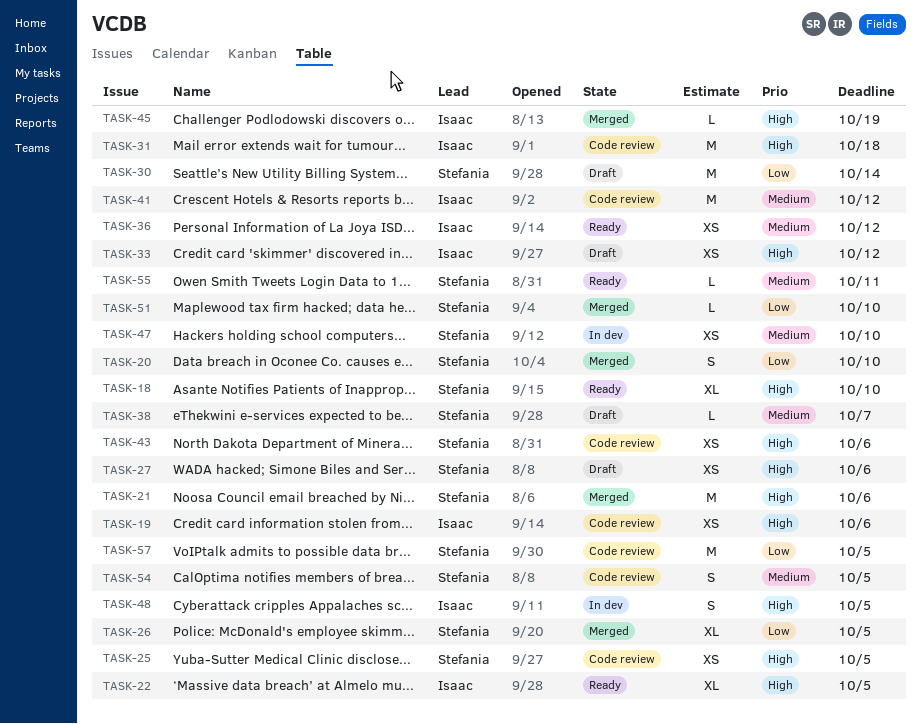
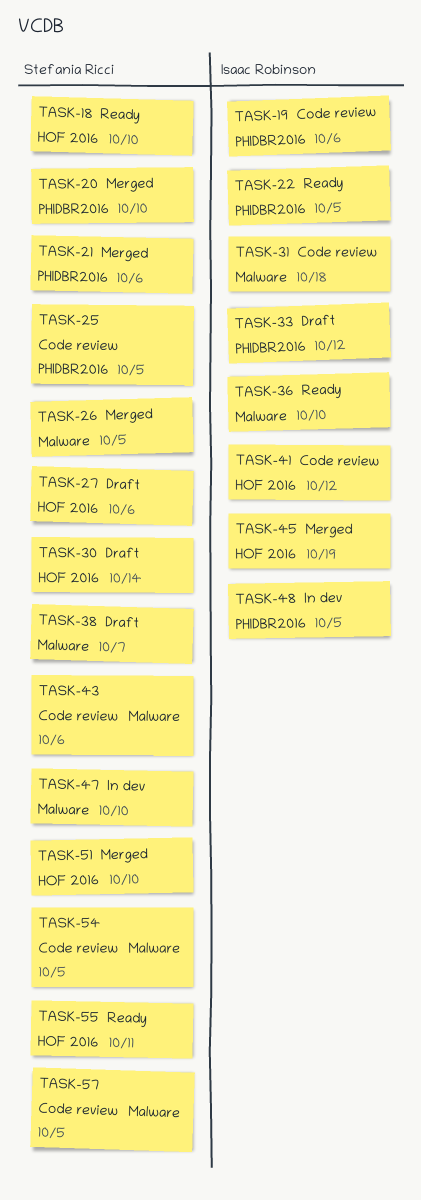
TASK-36, due: Oct 12 -> Oct 10

